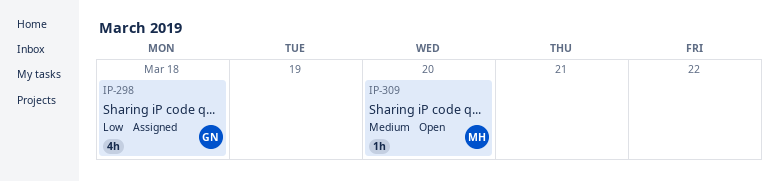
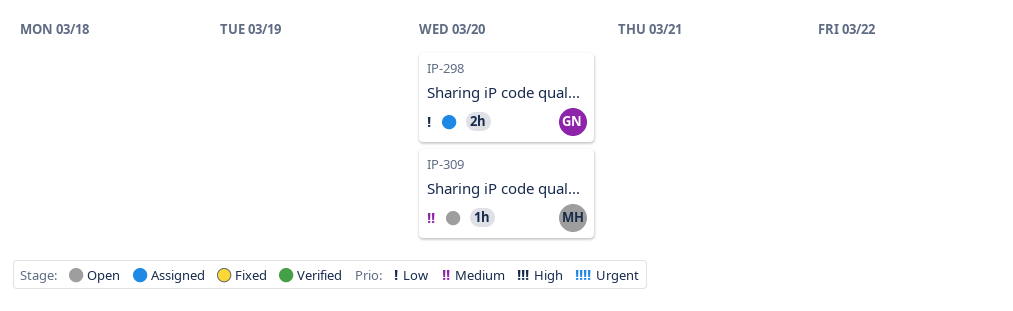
IP-298, estimate: 4h -> 2h
IP-298, due: Mar 18 -> Mar 20

